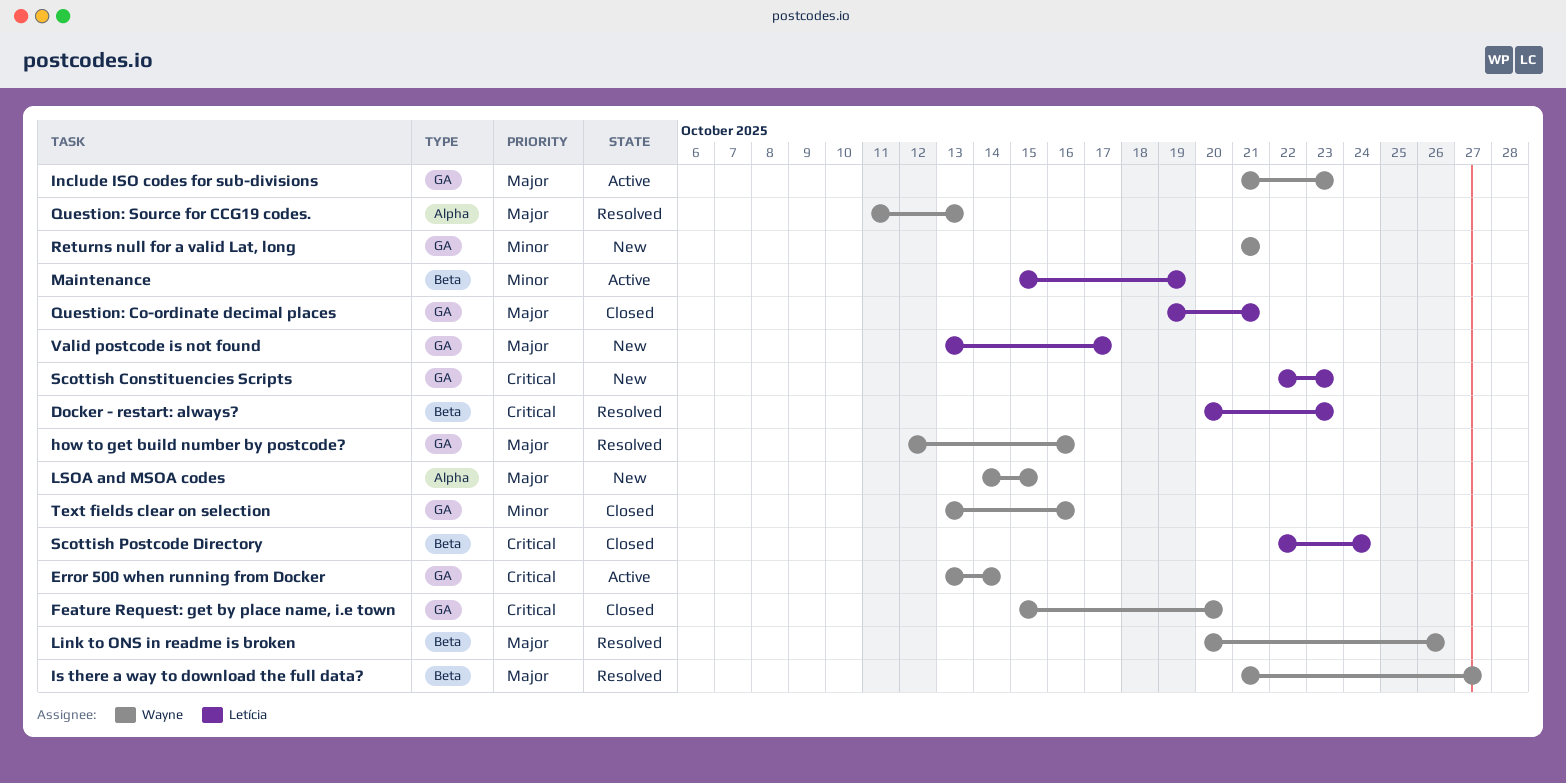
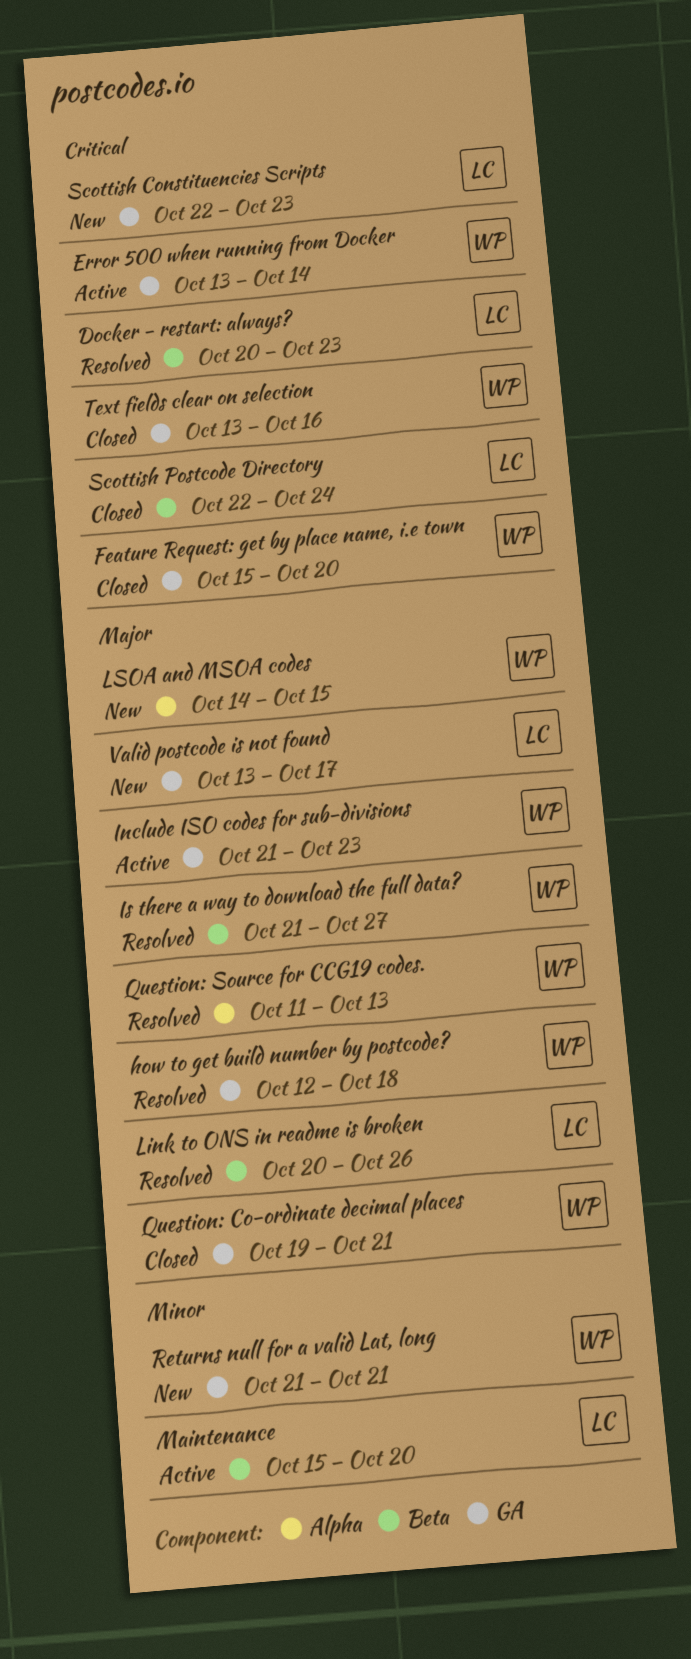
how to get build number by postcode?, due: Oct 16 -> Oct 18
Link to ONS in readme is broken, owner: Wayne -> Letícia
Maintenance, due: Oct 19 -> Oct 20
Question: Co-ordinate decimal places, owner: Letícia -> Wayne
Text fields clear on selection, priority: Minor -> Critical

